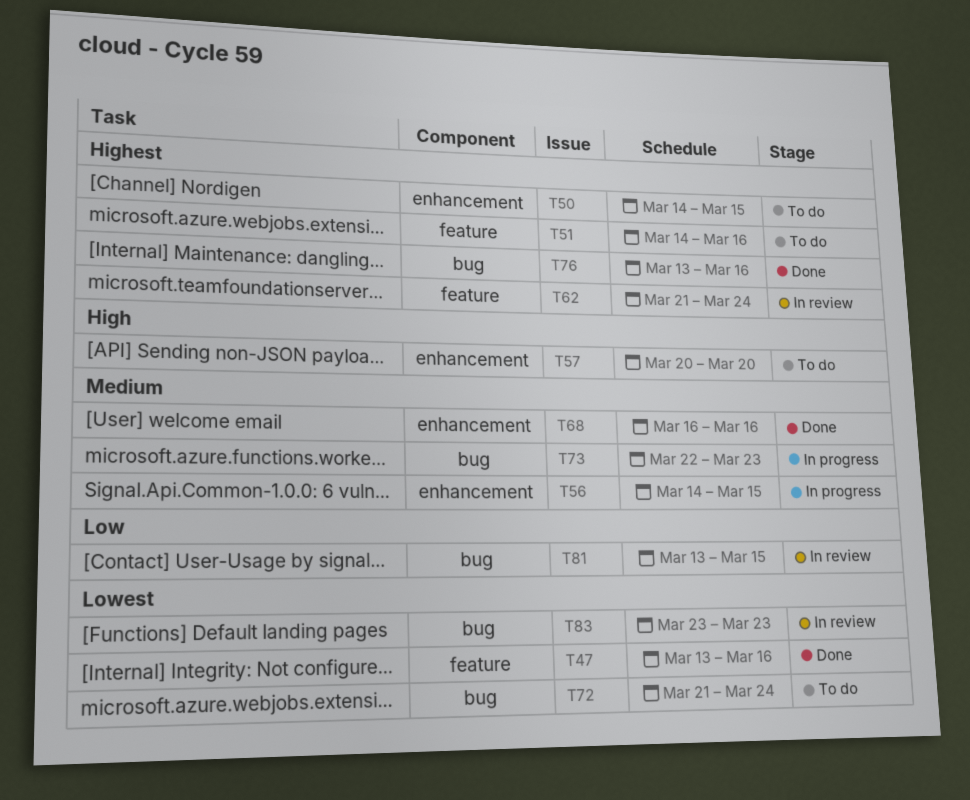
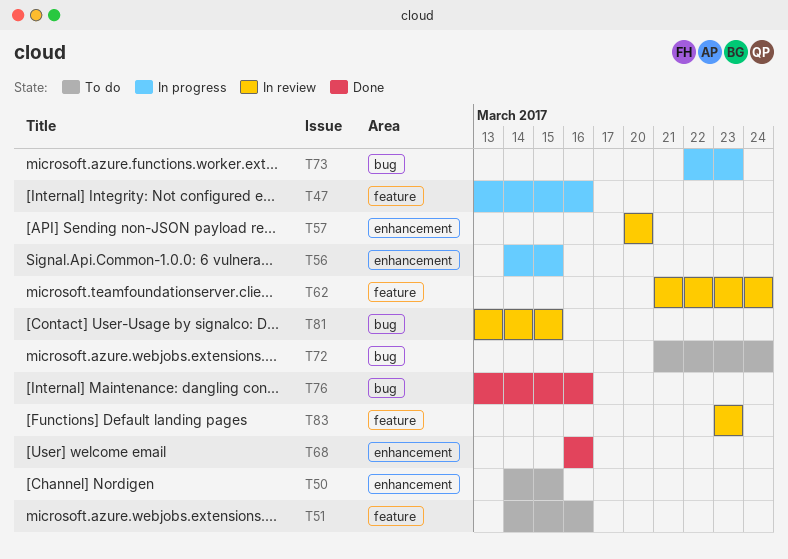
T47, status: Done -> In progress
T57, status: To do -> In review
T83, label: bug -> feature

